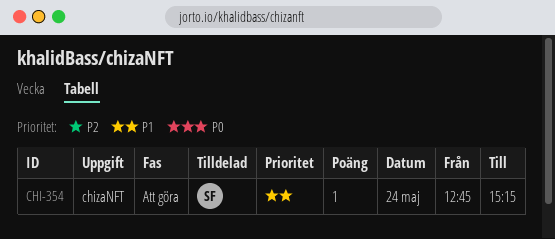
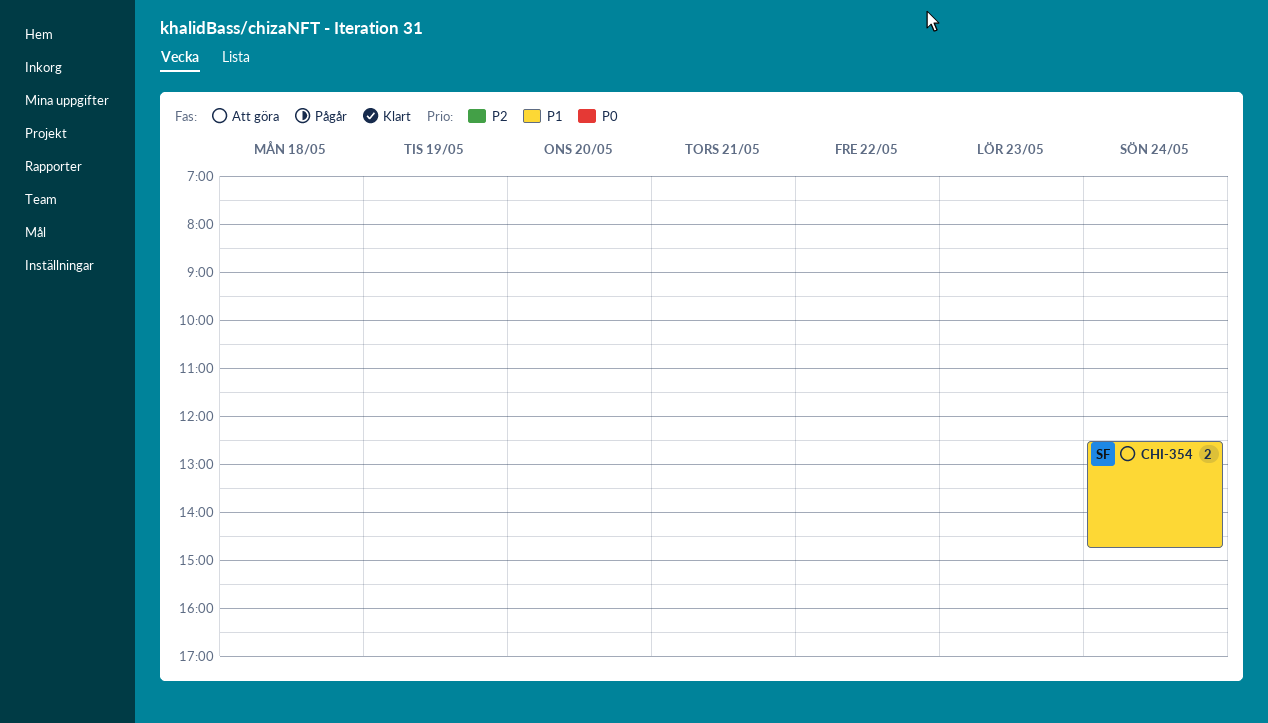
CHI-354, estimate: 1 -> 2
CHI-354, begins: 12:45 -> 12:30
CHI-354, ends: 15:15 -> 14:45

